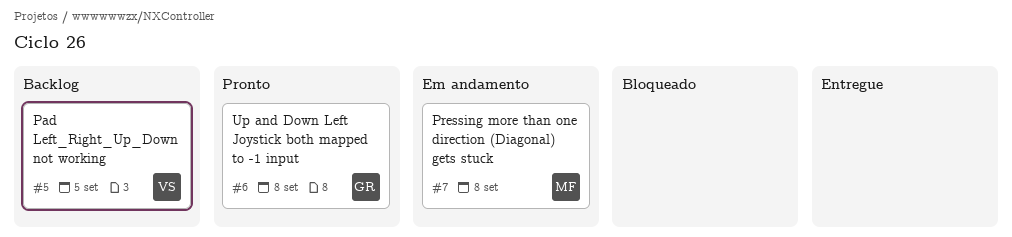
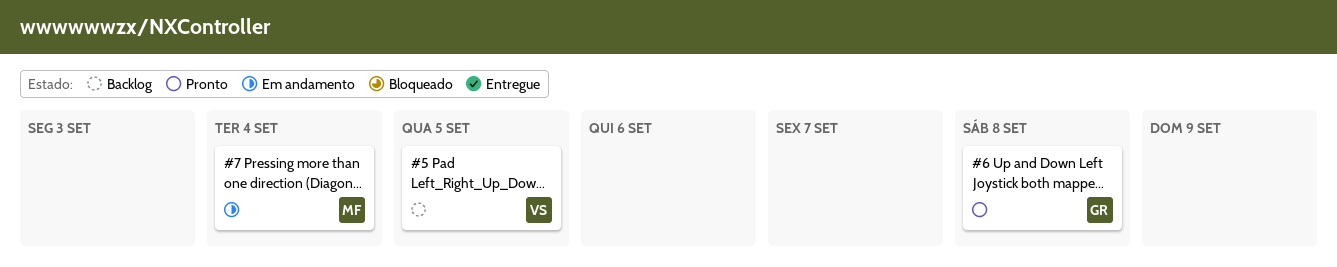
#7, due: Sep 8 -> Sep 4

